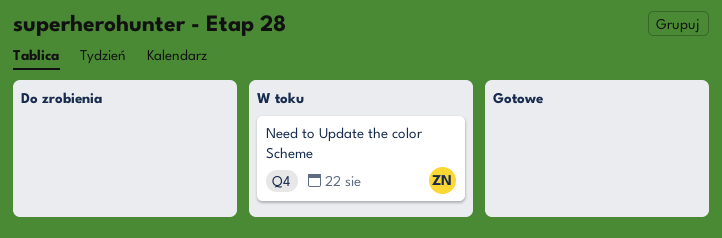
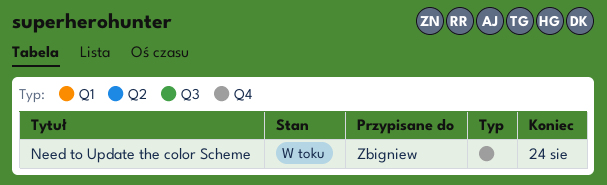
Need to Update the color Scheme, due: Aug 22 -> Aug 24

